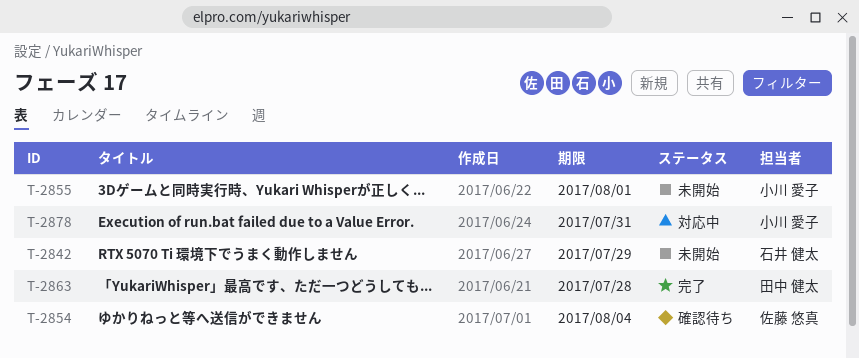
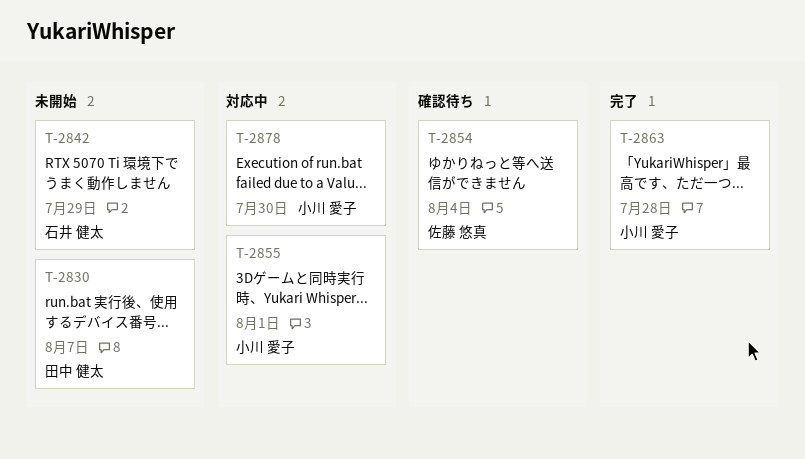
T-2830: none -> present
T-2855, status: 未開始 -> 対応中
T-2863, owner: 田中 健太 -> 小川 愛子
T-2878, due: Jul 31 -> Jul 30

